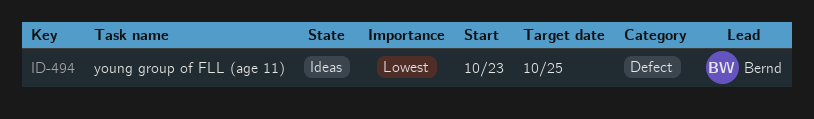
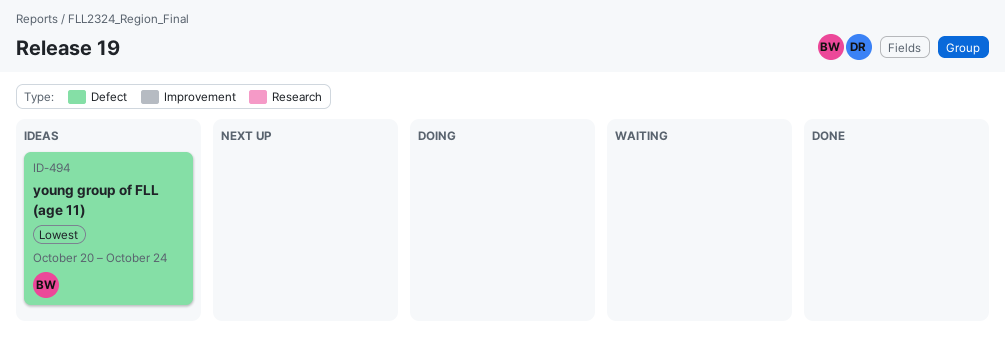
ID-494, start: Oct 23 -> Oct 20
ID-494, due: Oct 25 -> Oct 24

